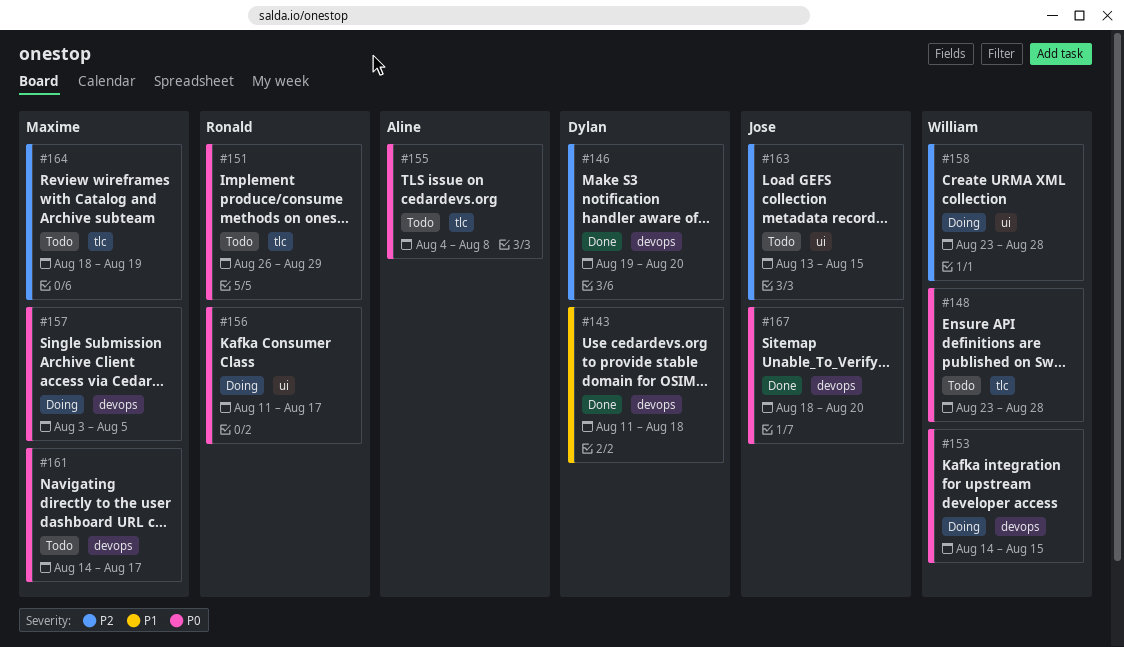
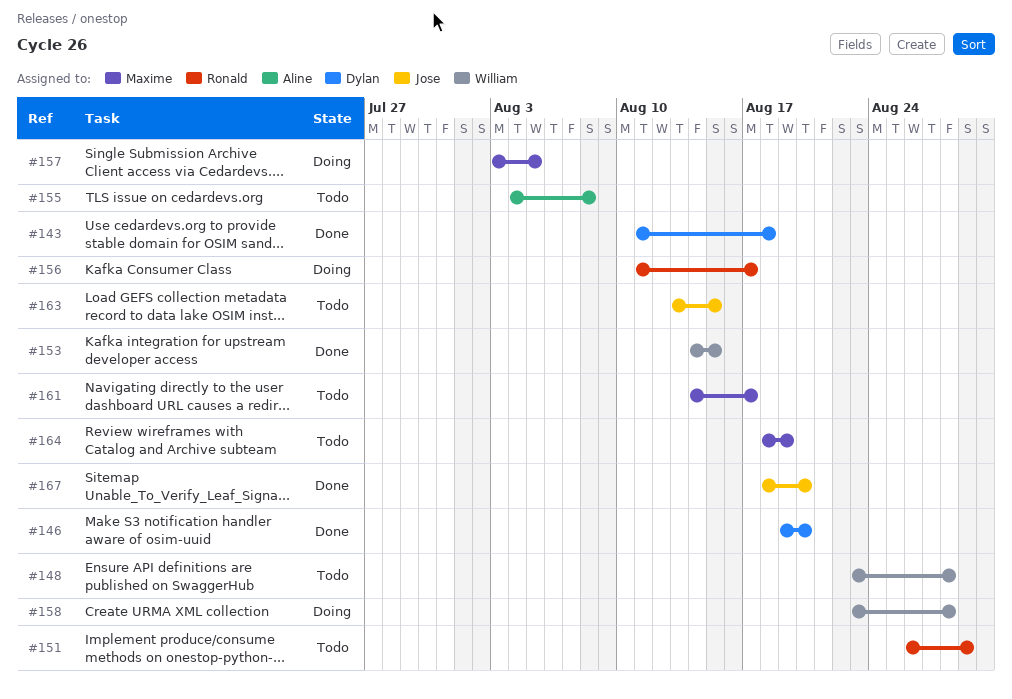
#153, status: Doing -> Done

